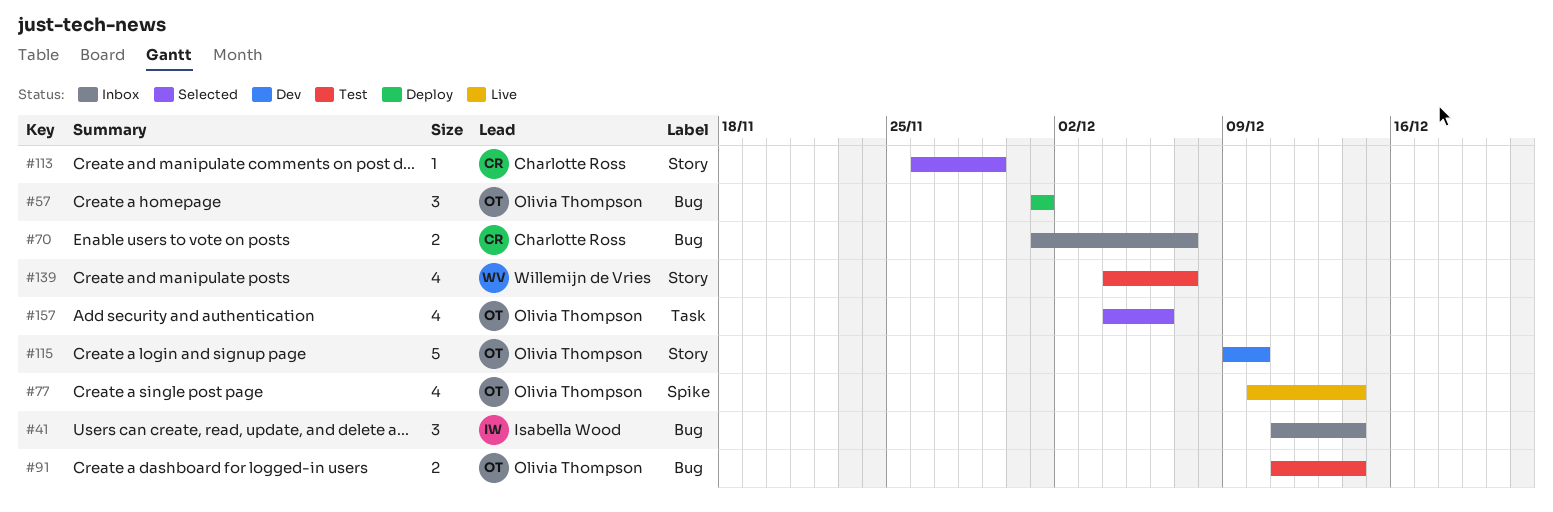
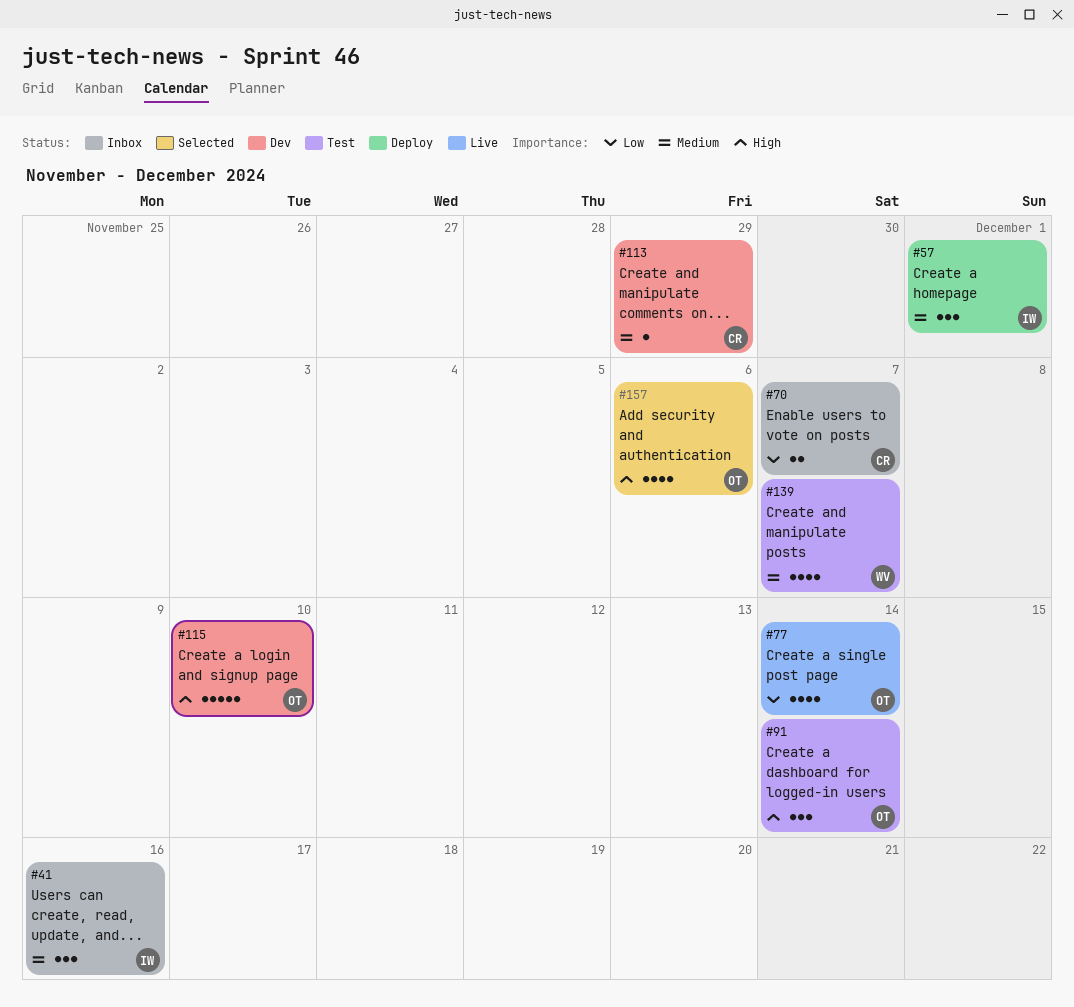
#41, due: Dec 14 -> Dec 16
#57, owner: Olivia Thompson -> Isabella Wood
#91, estimate: 2 -> 3
#113, status: Selected -> Dev

